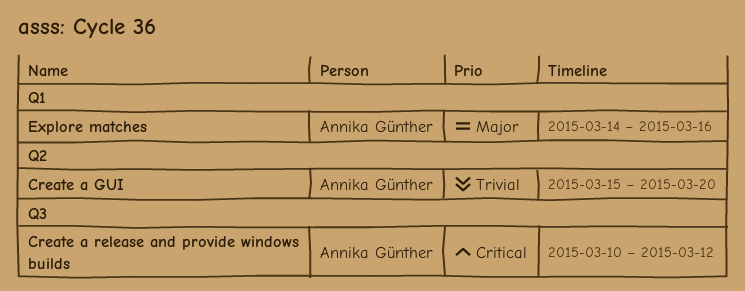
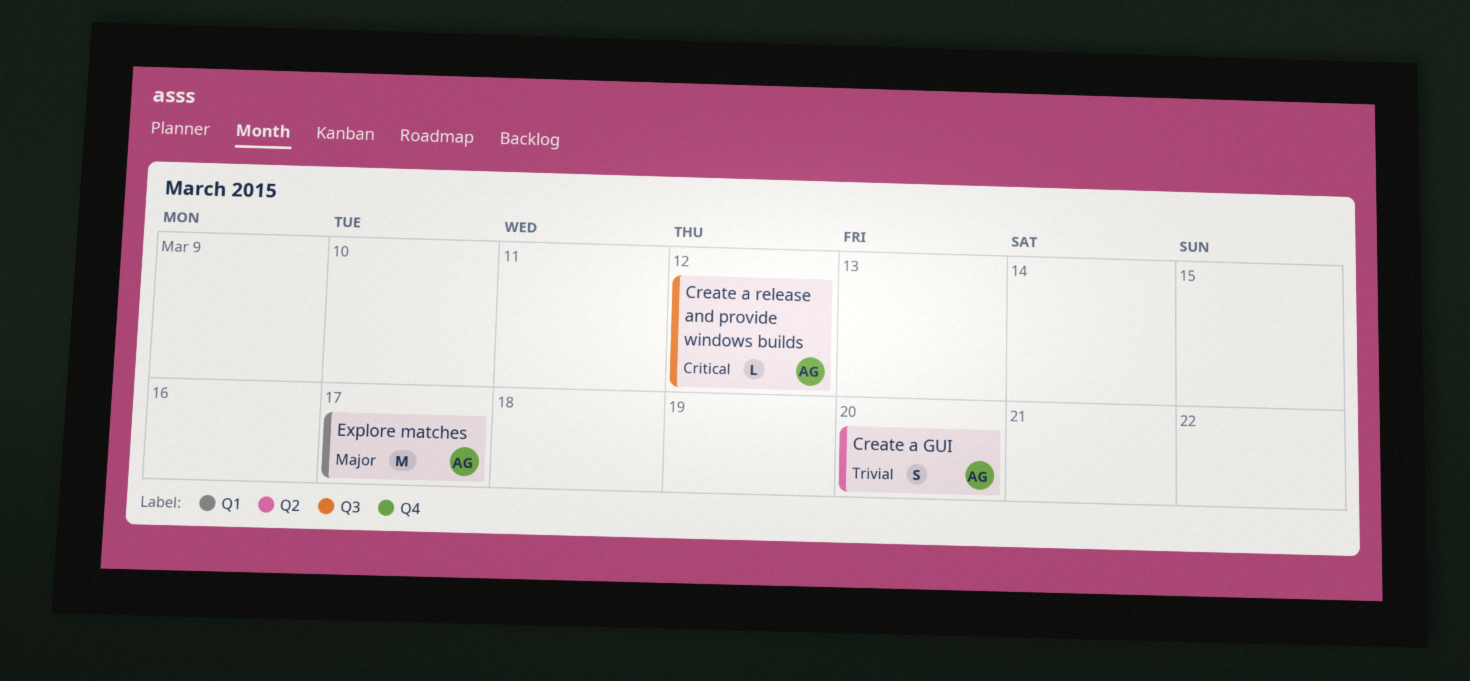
Explore matches, due: Mar 16 -> Mar 17

